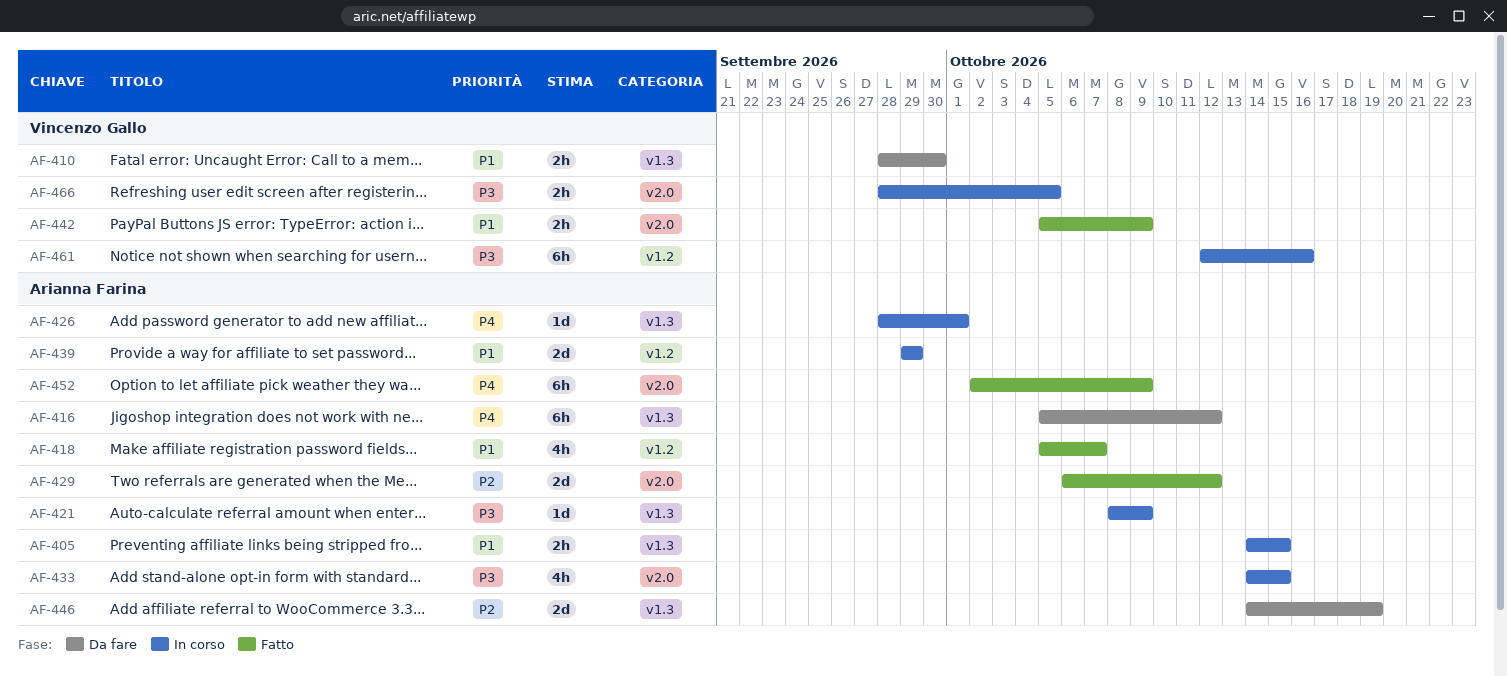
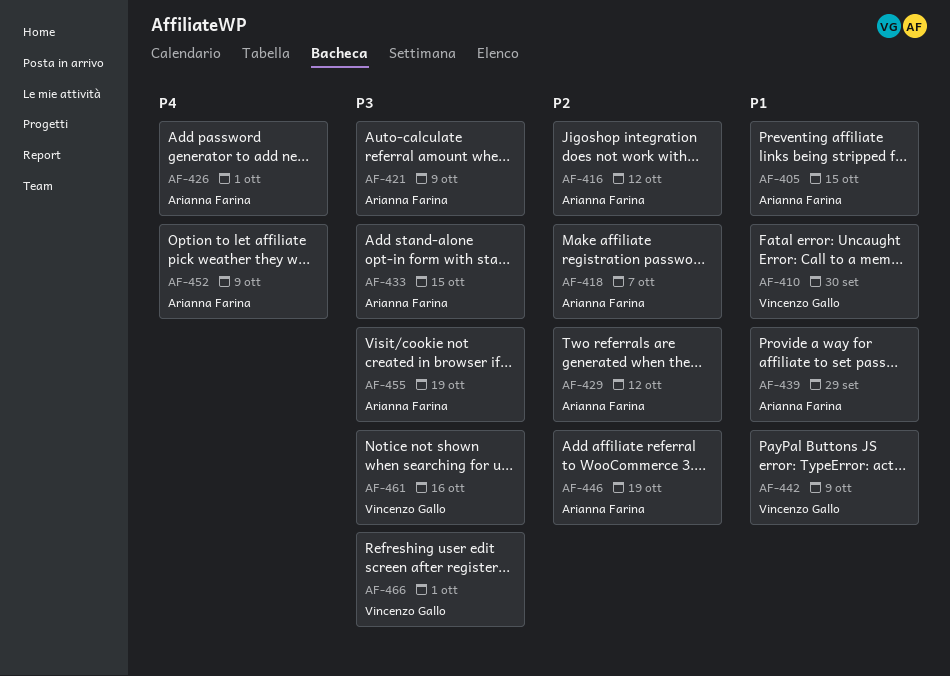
AF-416, priority: P4 -> P2
AF-418, priority: P1 -> P2
AF-455: none -> present
AF-466, due: Oct 5 -> Oct 1

